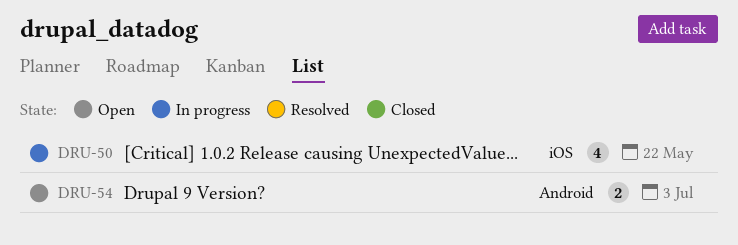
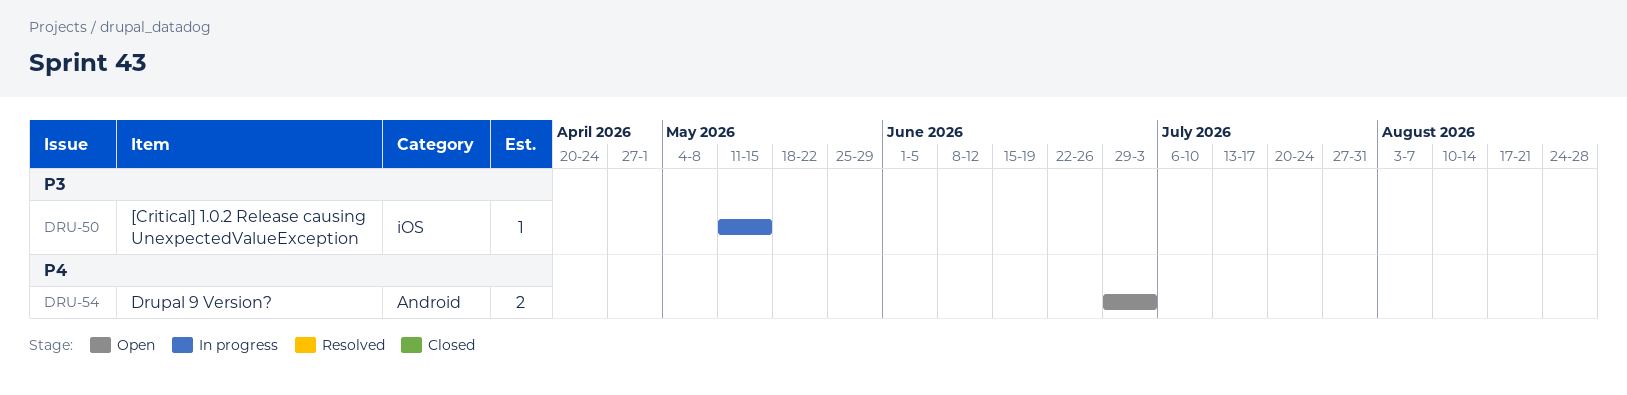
DRU-50, estimate: 4 -> 1
DRU-50, due: May 22 -> May 15

